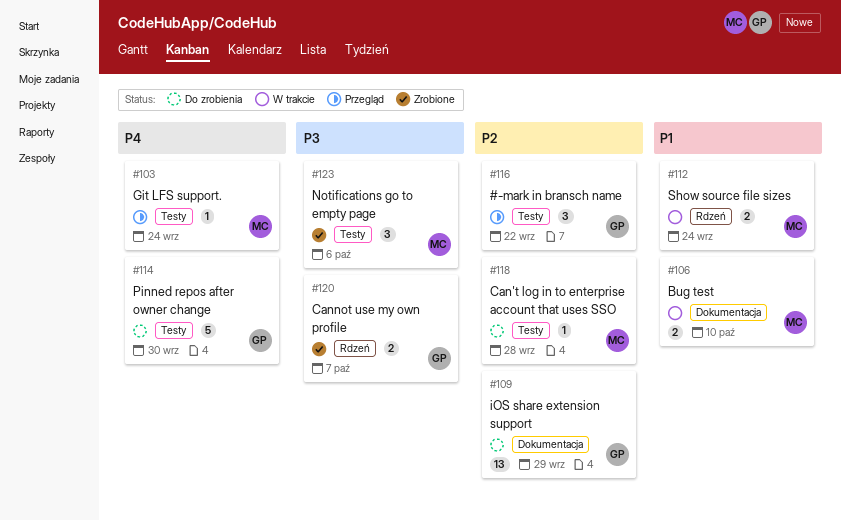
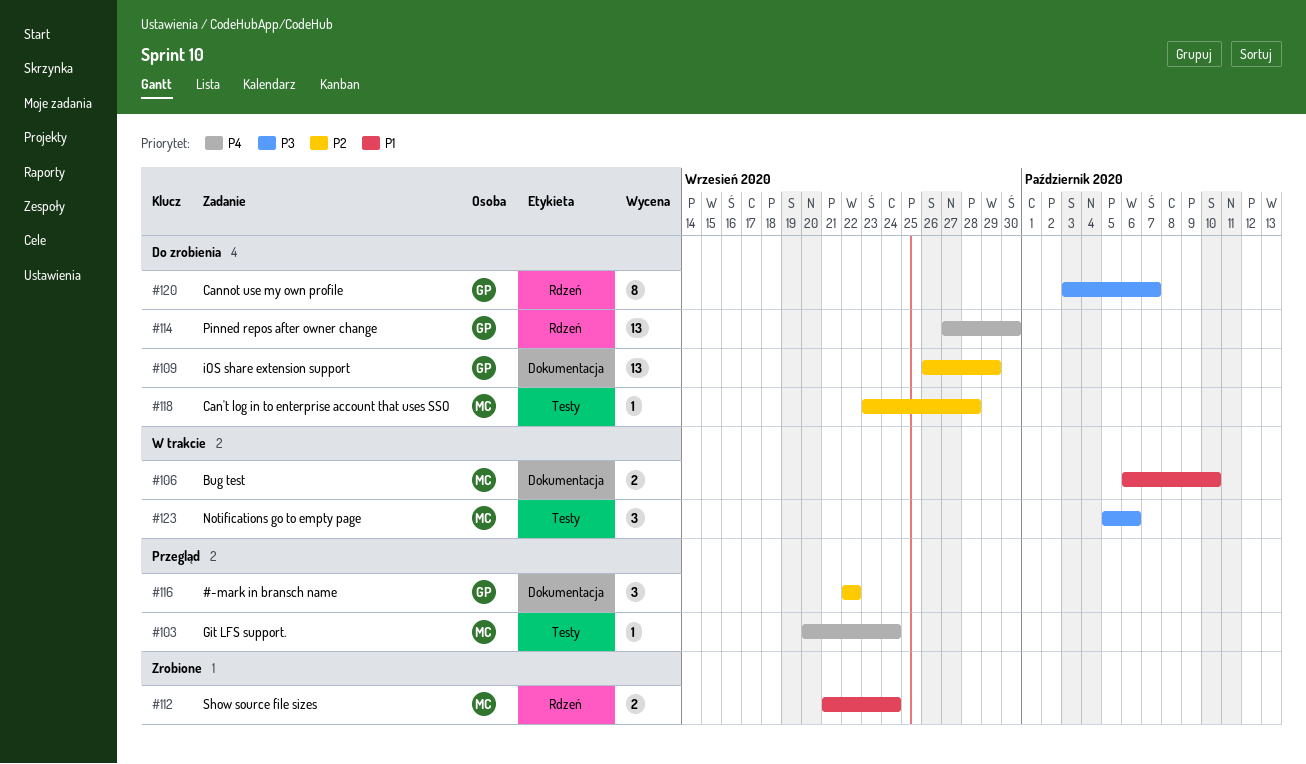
#112, status: W trakcie -> Zrobione
#114, label: Testy -> Rdzeń
#114, estimate: 5 -> 13
#116, label: Testy -> Dokumentacja
#120, status: Zrobione -> Do zrobienia
#120, estimate: 2 -> 8
#123, status: Zrobione -> W trakcie

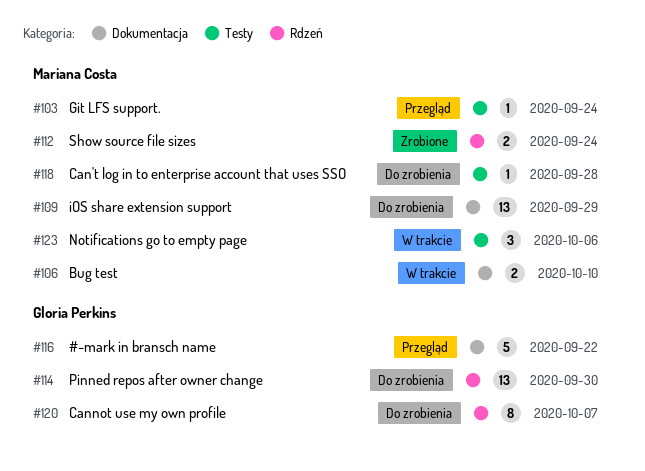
#109, owner: Gloria Perkins -> Mariana Costa
#116, estimate: 3 -> 5

